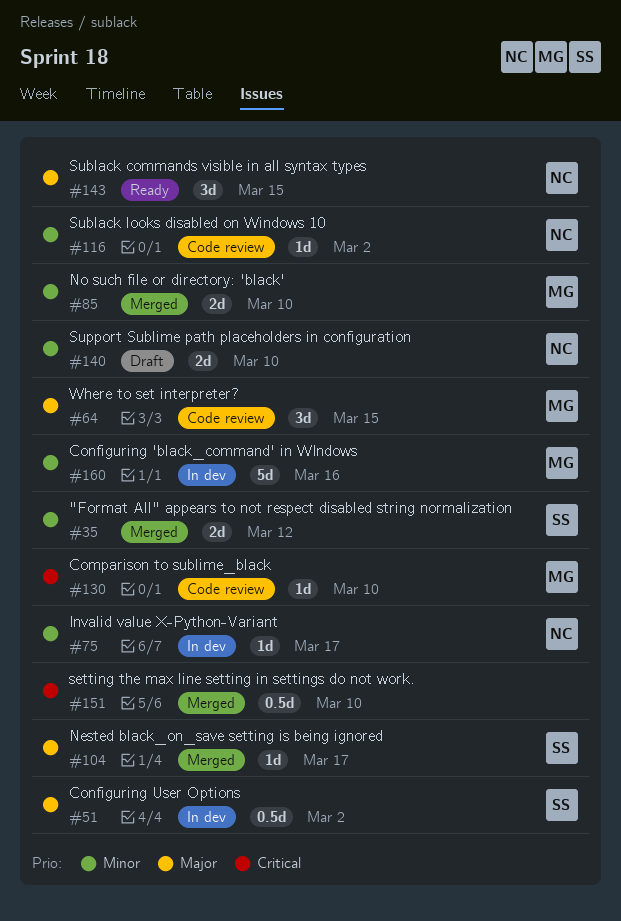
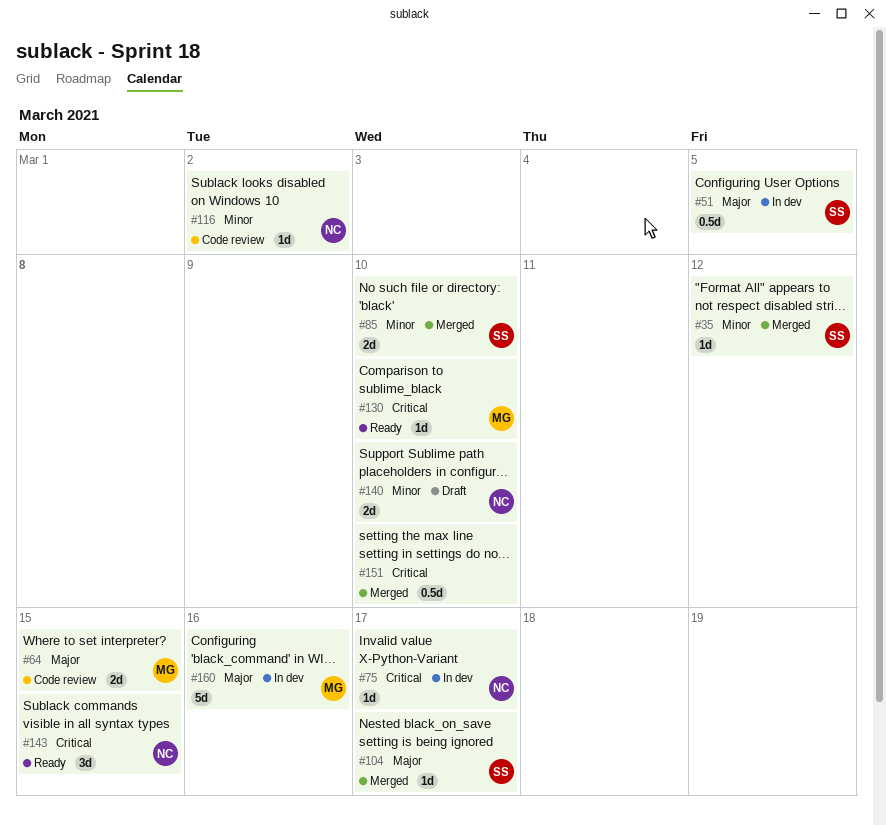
#35, estimate: 2d -> 1d
#51, due: Mar 2 -> Mar 5
#64, estimate: 3d -> 2d
#75, priority: Minor -> Critical
#85, owner: MG -> SS
#130, status: Code review -> Ready
#143, priority: Major -> Critical
#160, priority: Minor -> Major

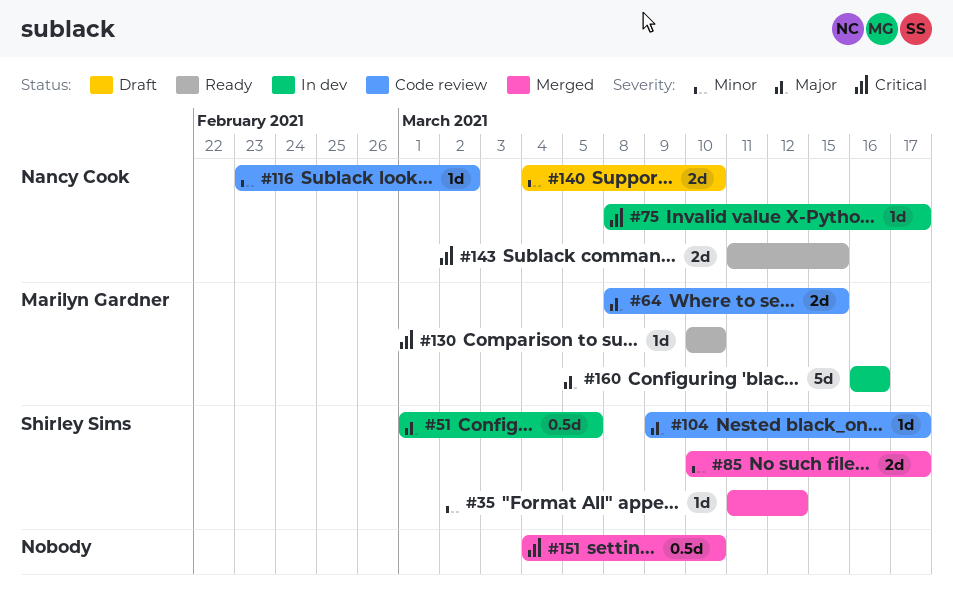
#85, due: Mar 10 -> Mar 17
#104, status: Merged -> Code review
#143, estimate: 3d -> 2d

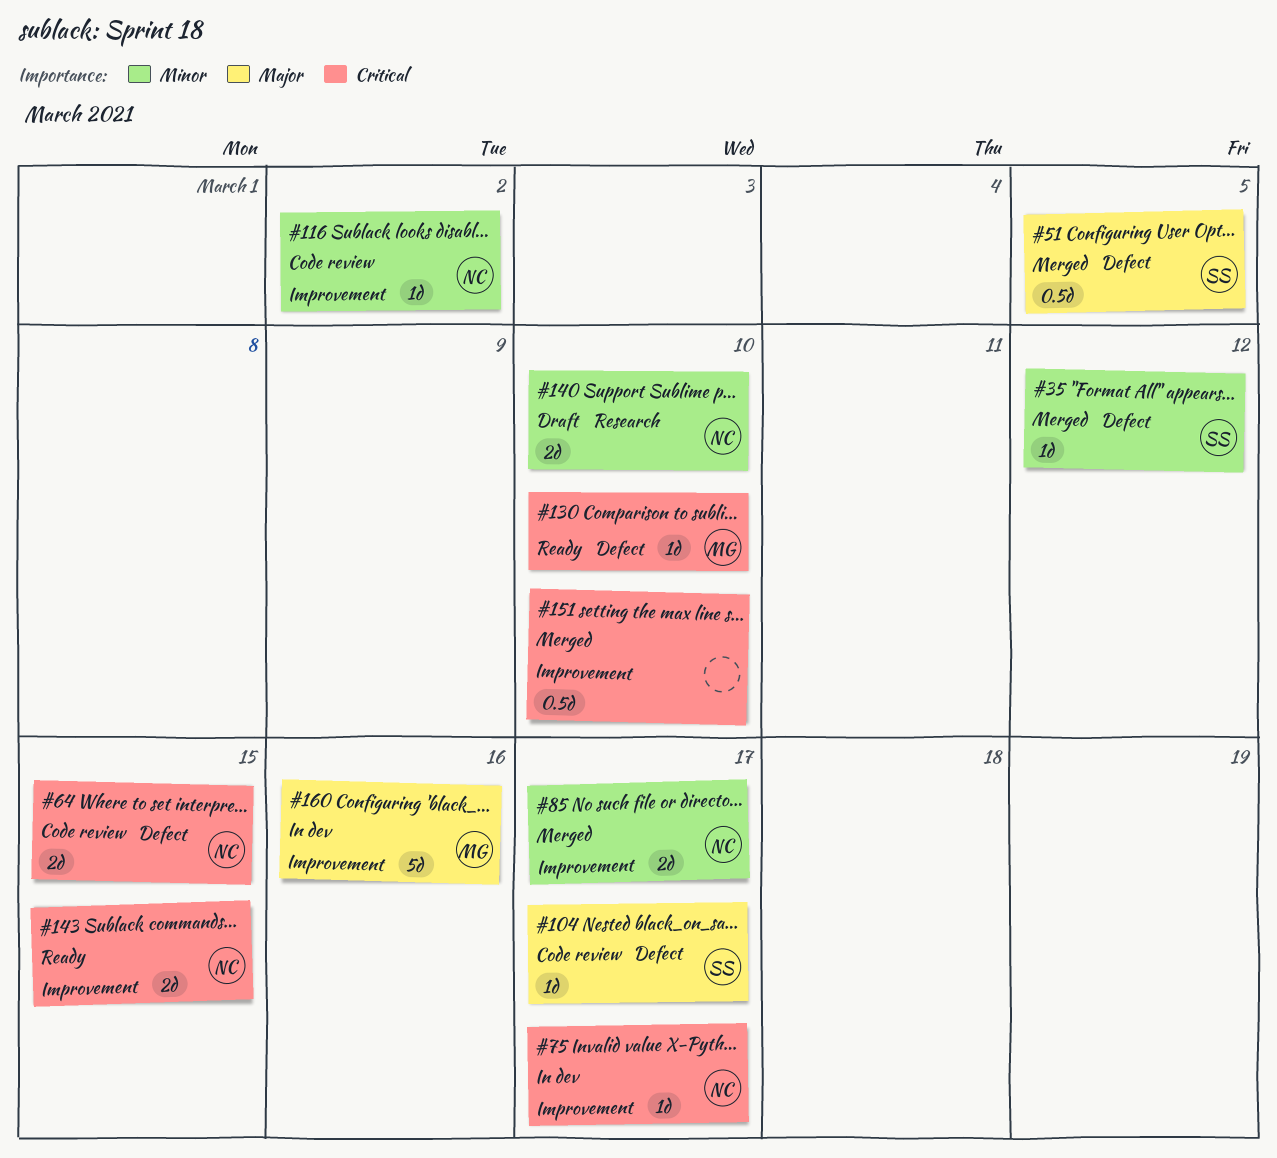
#51, status: In dev -> Merged
#64, owner: Marilyn Gardner -> Nancy Cook
#64, priority: Major -> Critical
#85, owner: Shirley Sims -> Nancy Cook

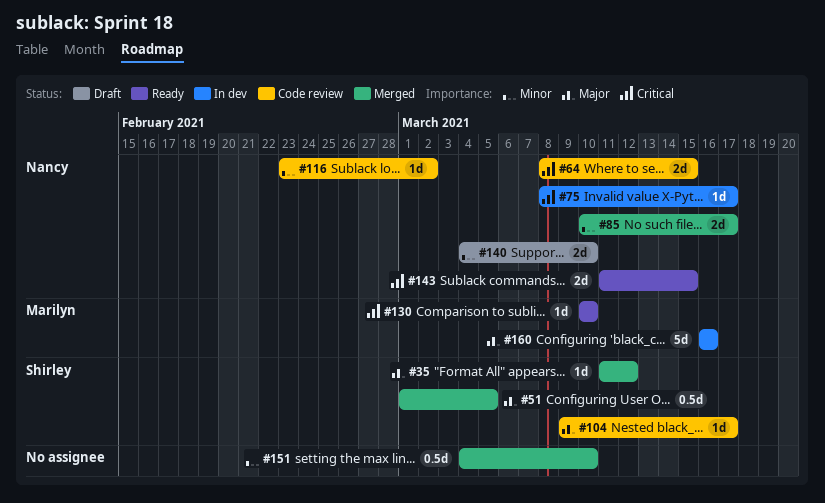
#35, priority: Minor -> Major
#151, priority: Critical -> Minor

